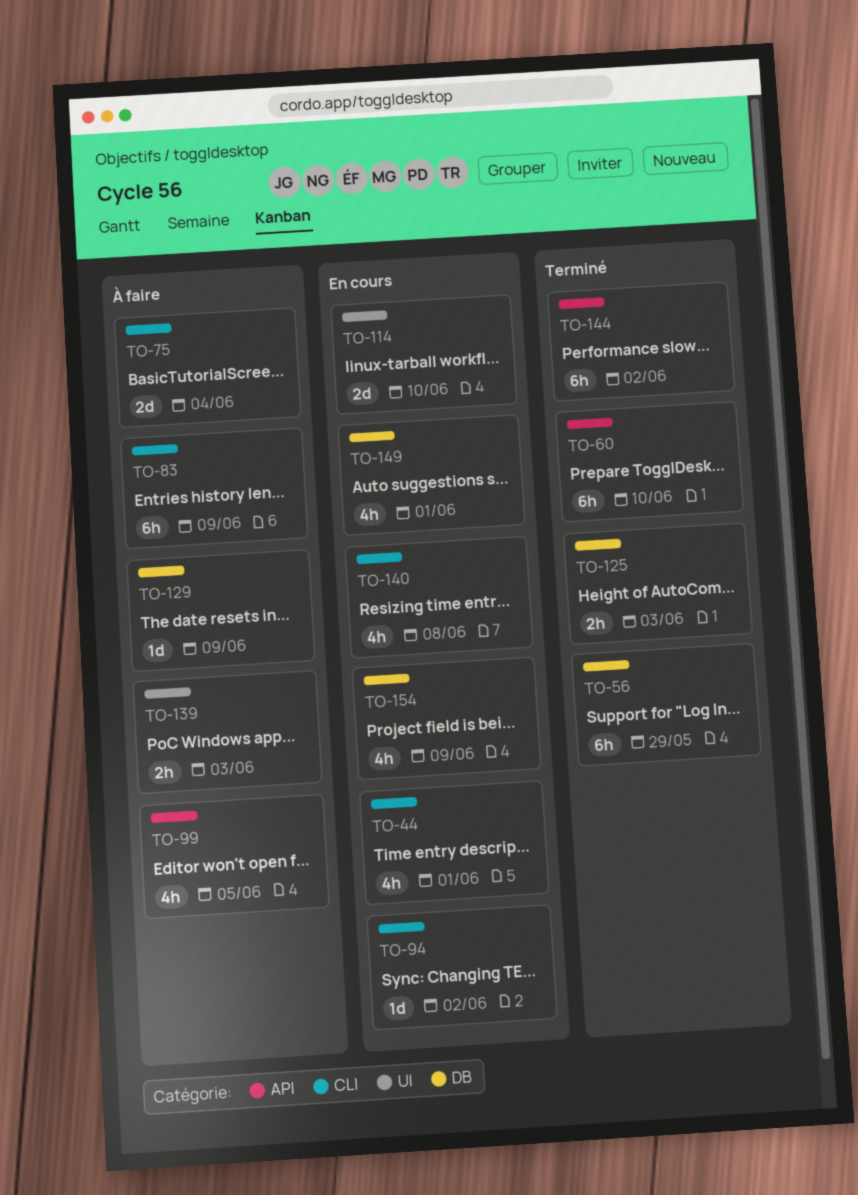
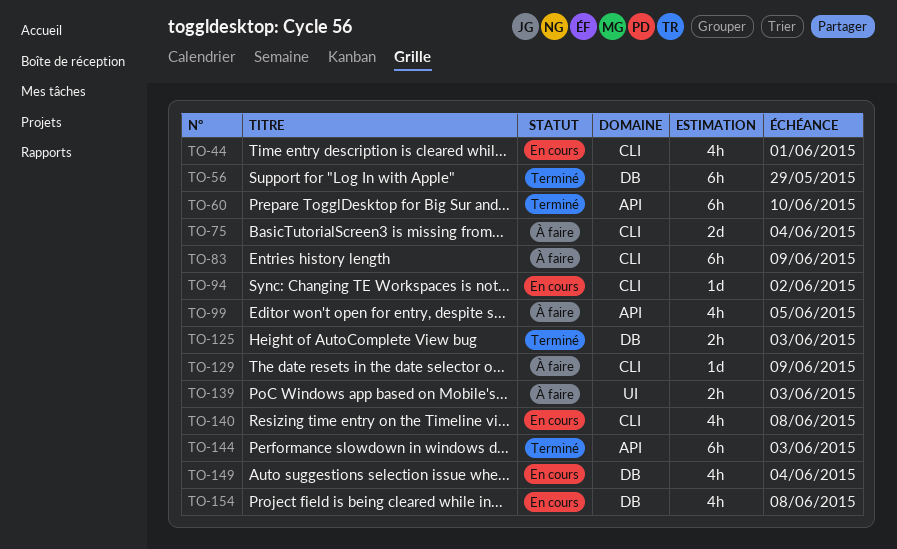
TO-114: present -> none
TO-129, label: DB -> CLI
TO-144, due: Jun 2 -> Jun 3
TO-149, due: Jun 1 -> Jun 4
TO-154, due: Jun 9 -> Jun 8

